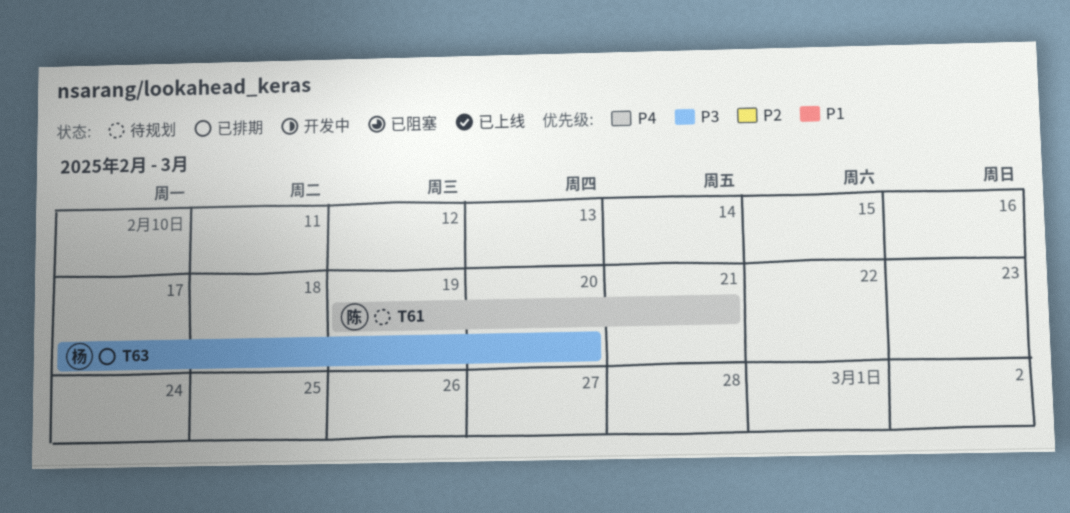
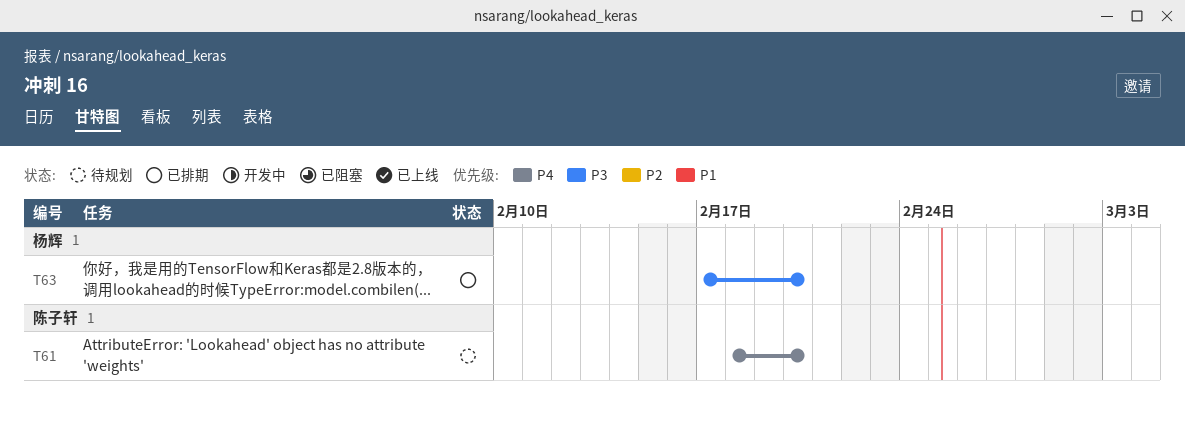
T61, start: Feb 19 -> Feb 18
T61, due: Feb 21 -> Feb 20

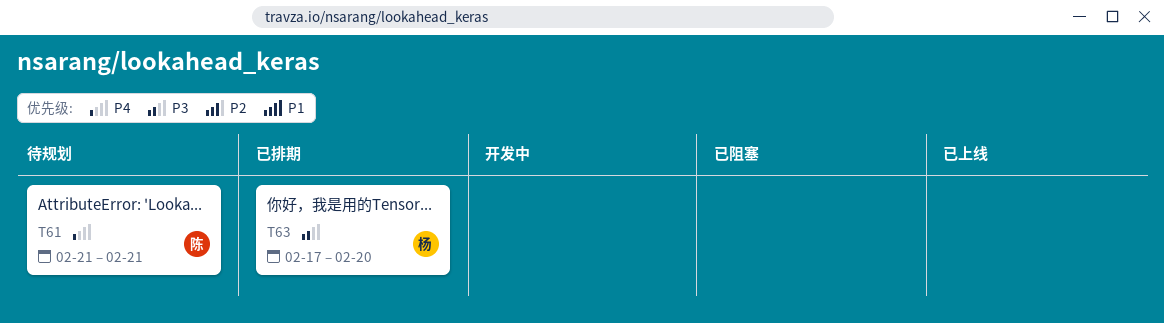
T61, start: Feb 18 -> Feb 21
T61, due: Feb 20 -> Feb 21

